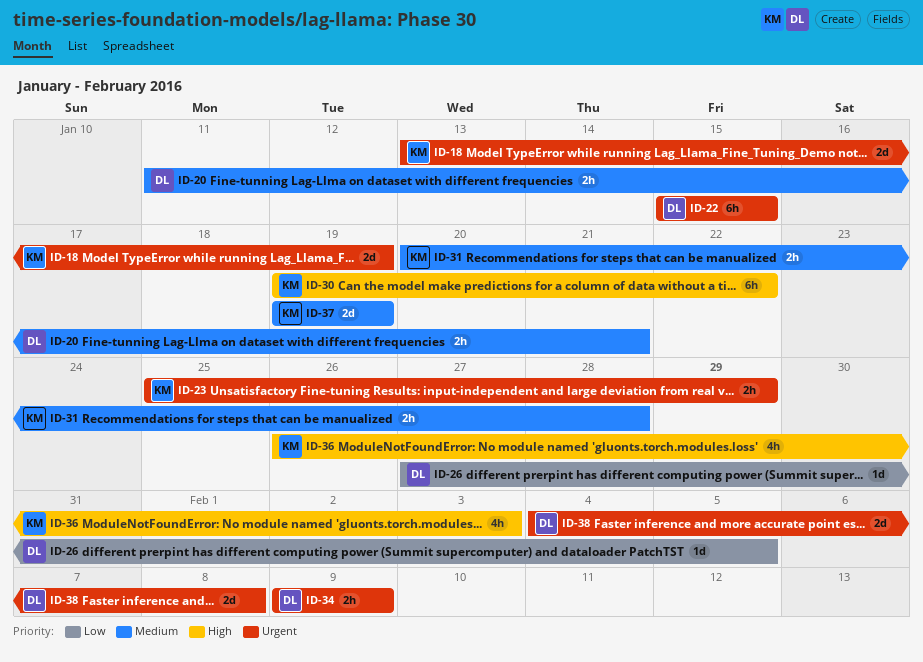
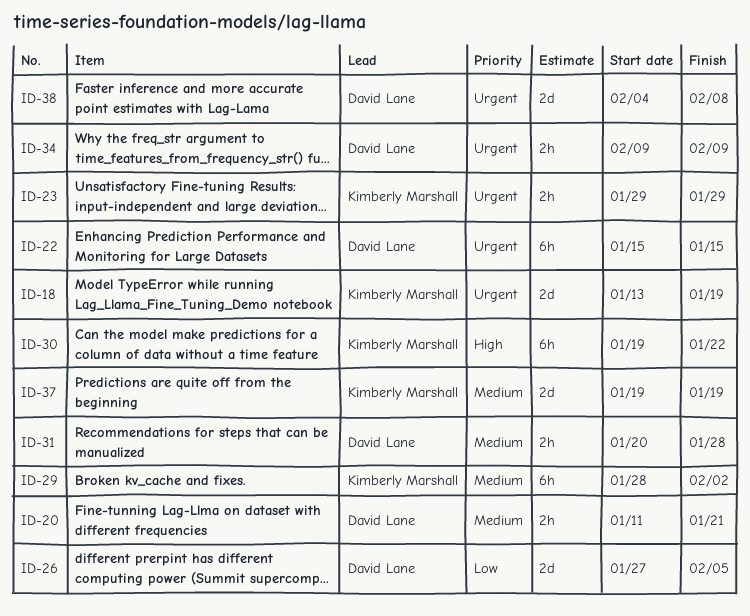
ID-23, start: Jan 25 -> Jan 29
ID-26, estimate: 1d -> 2d
ID-29: none -> present
ID-31, owner: Kimberly Marshall -> David Lane
ID-36: present -> none

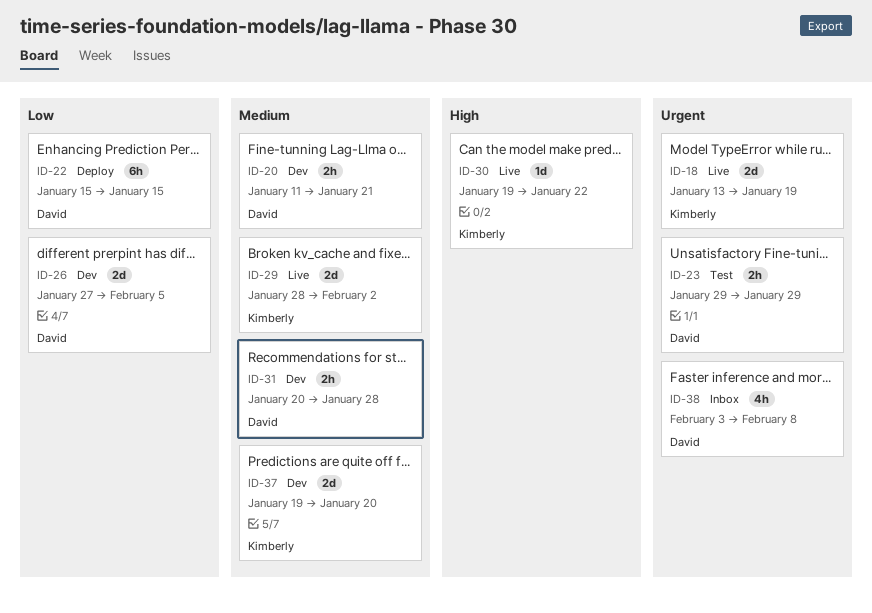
ID-22, priority: Urgent -> Low
ID-23, owner: Kimberly Marshall -> David Lane
ID-29, estimate: 6h -> 2d
ID-30, estimate: 6h -> 1d
ID-34: present -> none
ID-37, due: Jan 19 -> Jan 20
ID-38, estimate: 2d -> 4h
ID-38, start: Feb 4 -> Feb 3

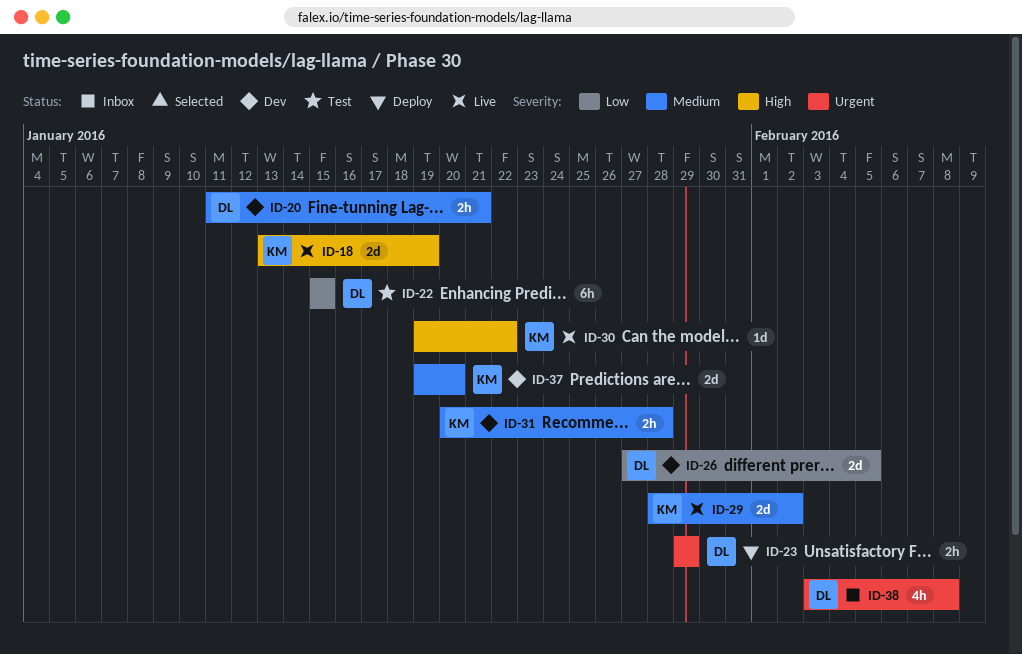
ID-18, priority: Urgent -> High
ID-22, status: Deploy -> Test
ID-23, status: Test -> Deploy
ID-31, owner: David -> Kimberly

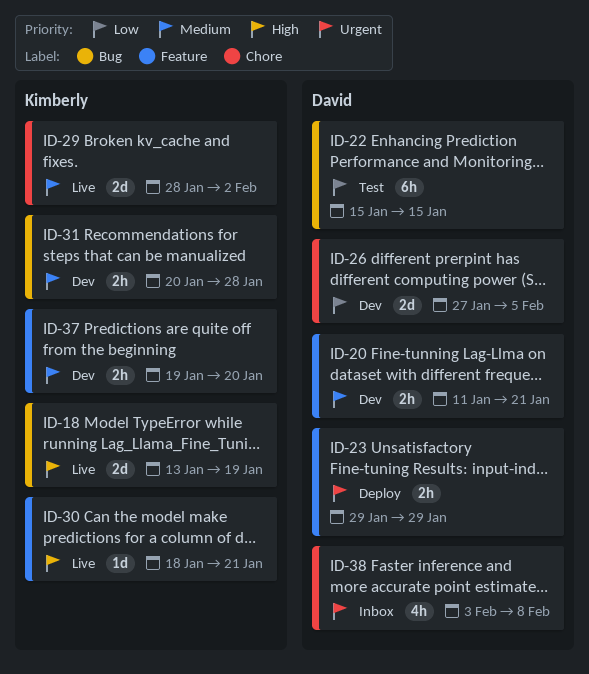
ID-30, start: Jan 19 -> Jan 18
ID-30, due: Jan 22 -> Jan 21
ID-37, estimate: 2d -> 2h

